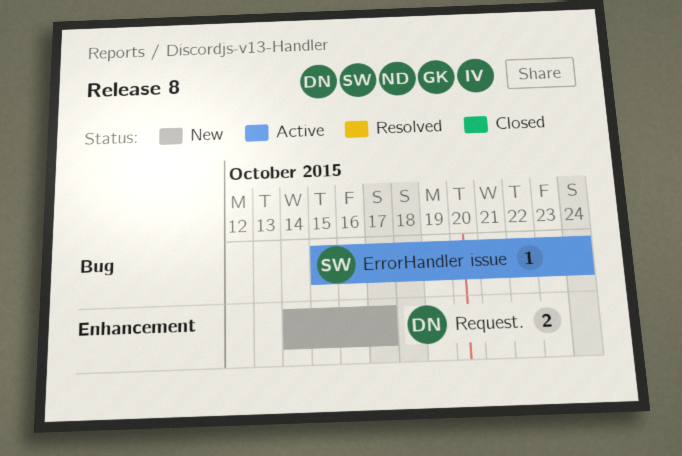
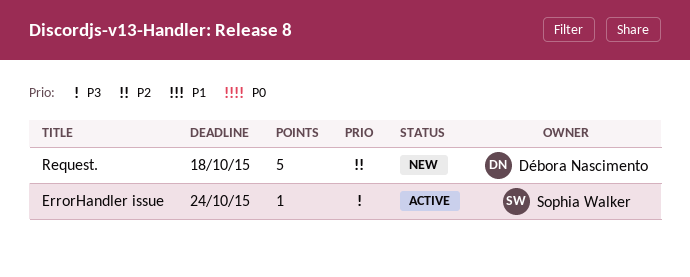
Request., estimate: 2 -> 5
Request., due: Oct 17 -> Oct 18

